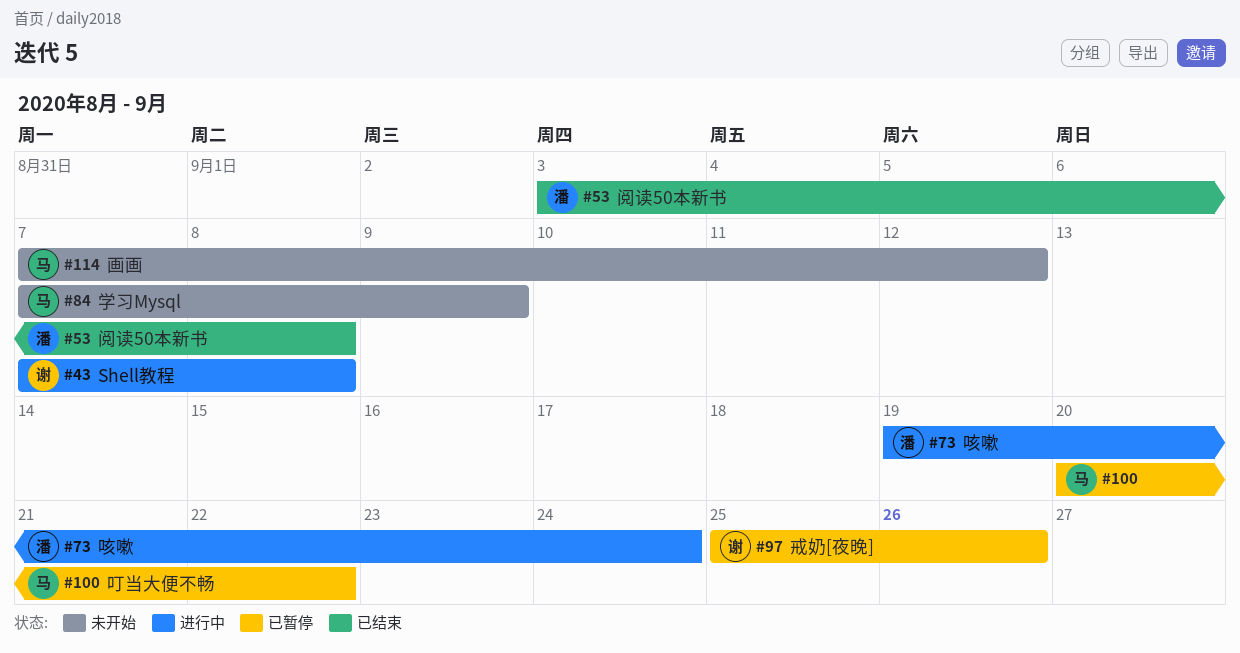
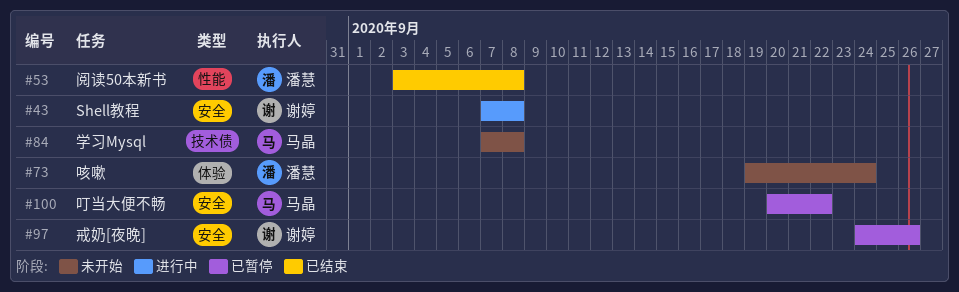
#73, status: 进行中 -> 未开始
#84, due: Sep 9 -> Sep 8
#97, start: Sep 25 -> Sep 24
#114: present -> none

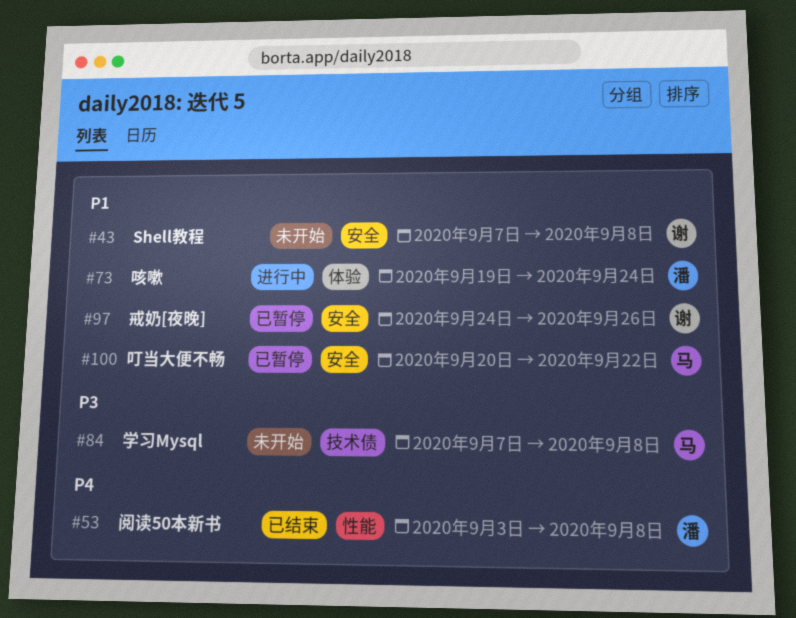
#43, status: 进行中 -> 未开始
#73, status: 未开始 -> 进行中

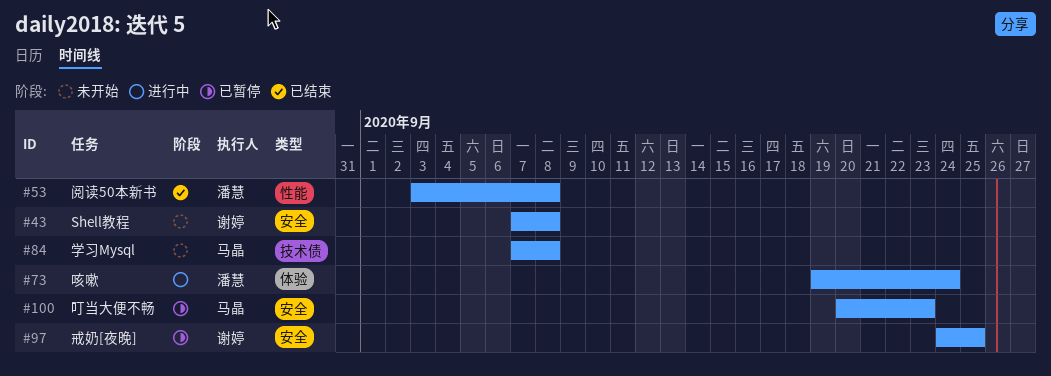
#97, due: Sep 26 -> Sep 25
#100, due: Sep 22 -> Sep 23

